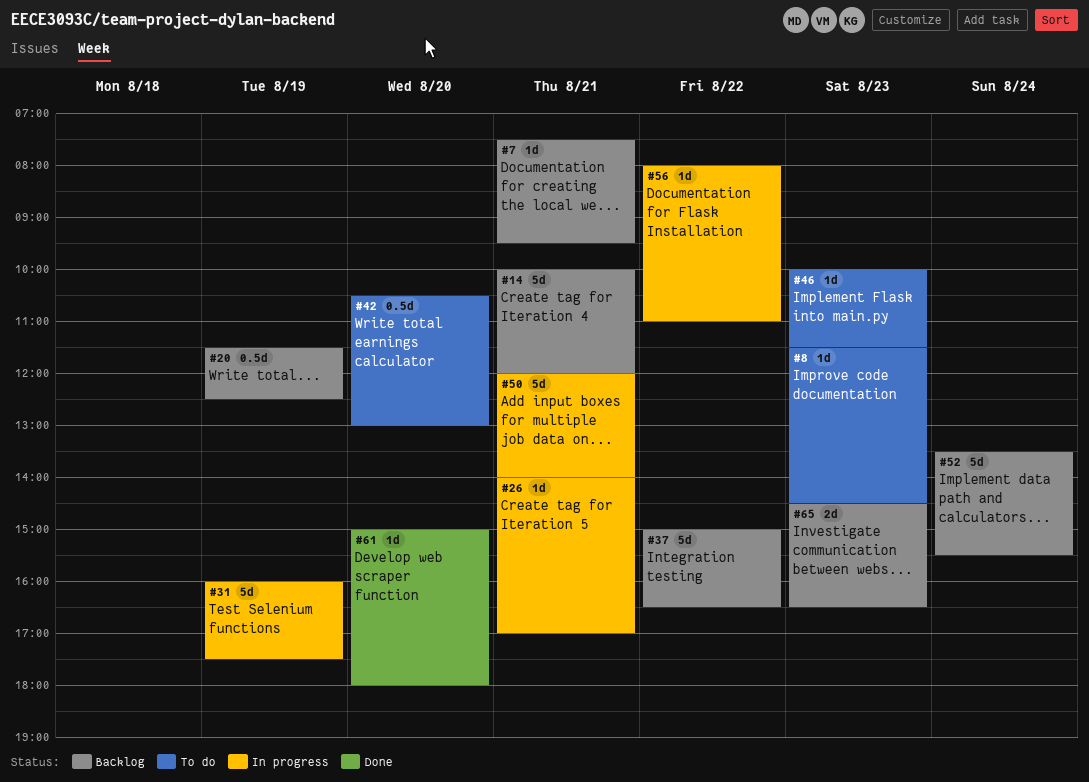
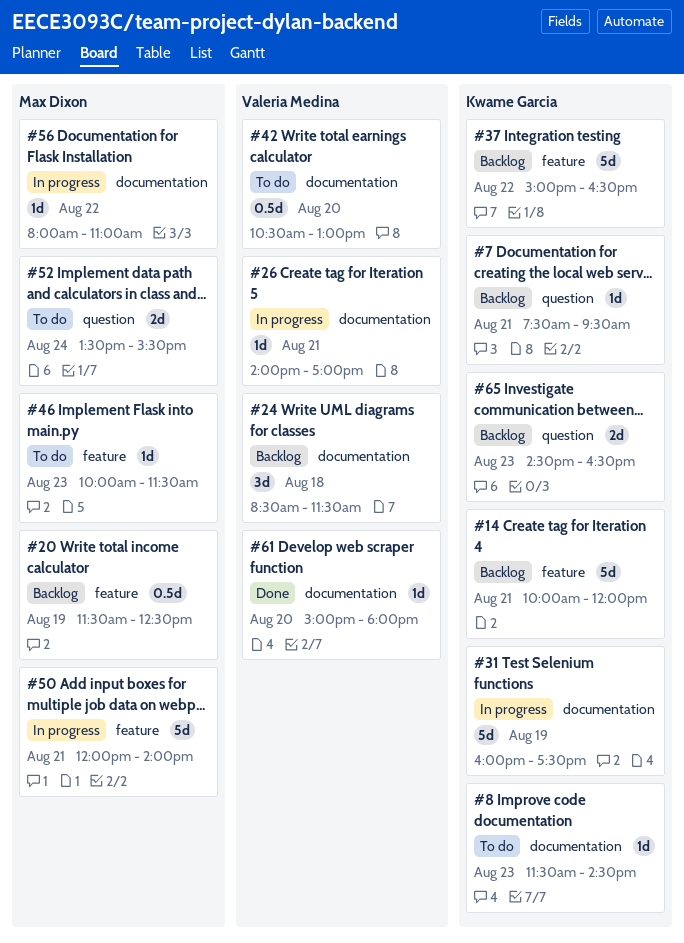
#24: none -> present
#52, status: Backlog -> To do
#52, estimate: 5d -> 2d

